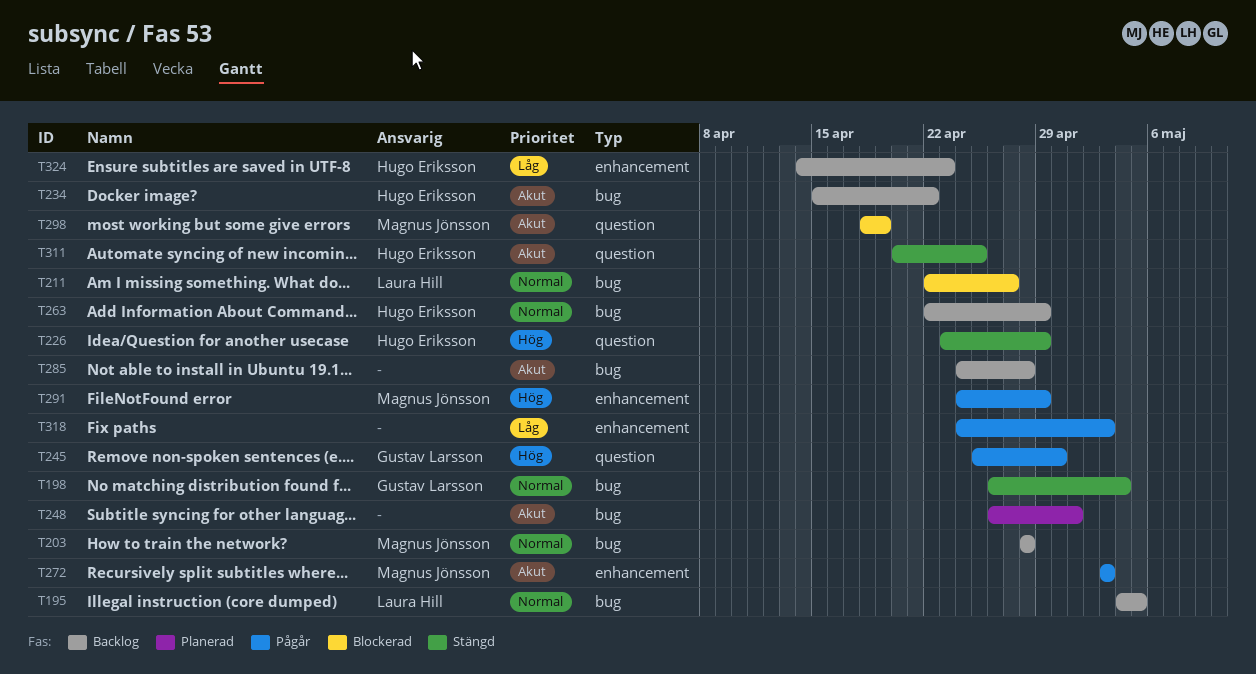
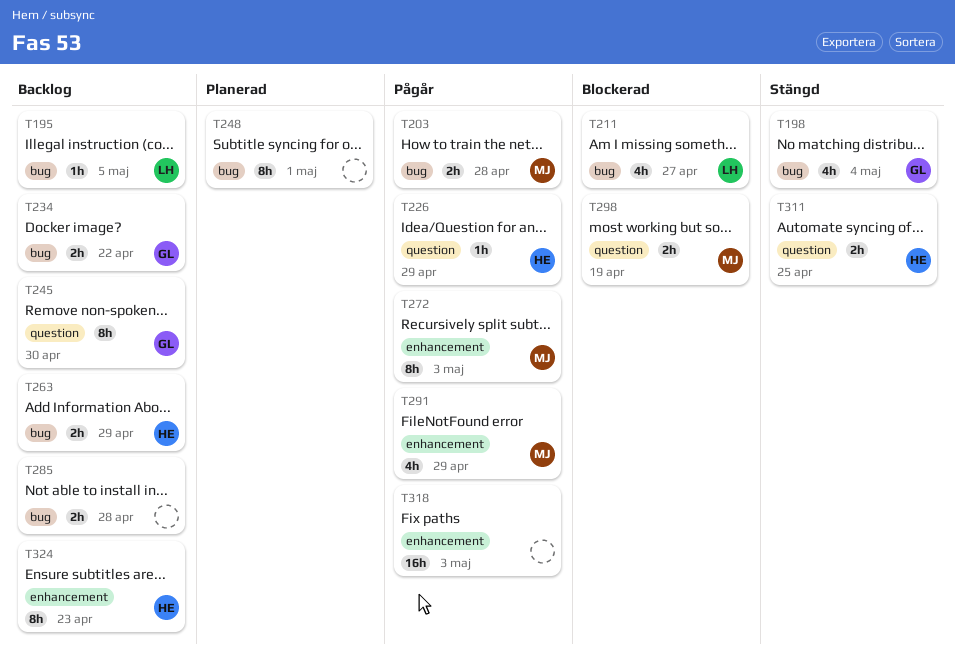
T203, status: Backlog -> Pågår
T226, status: Stängd -> Pågår
T234, owner: Hugo Eriksson -> Gustav Larsson
T245, status: Pågår -> Backlog

